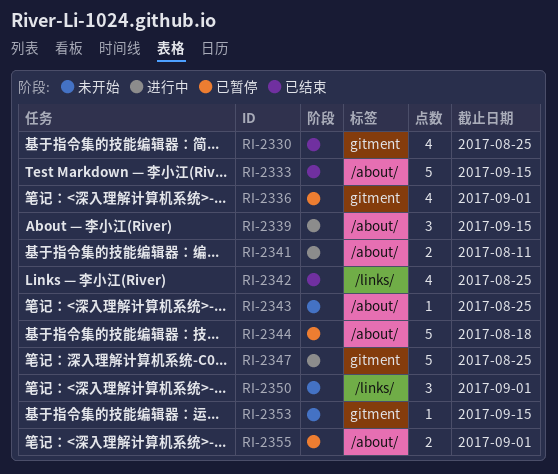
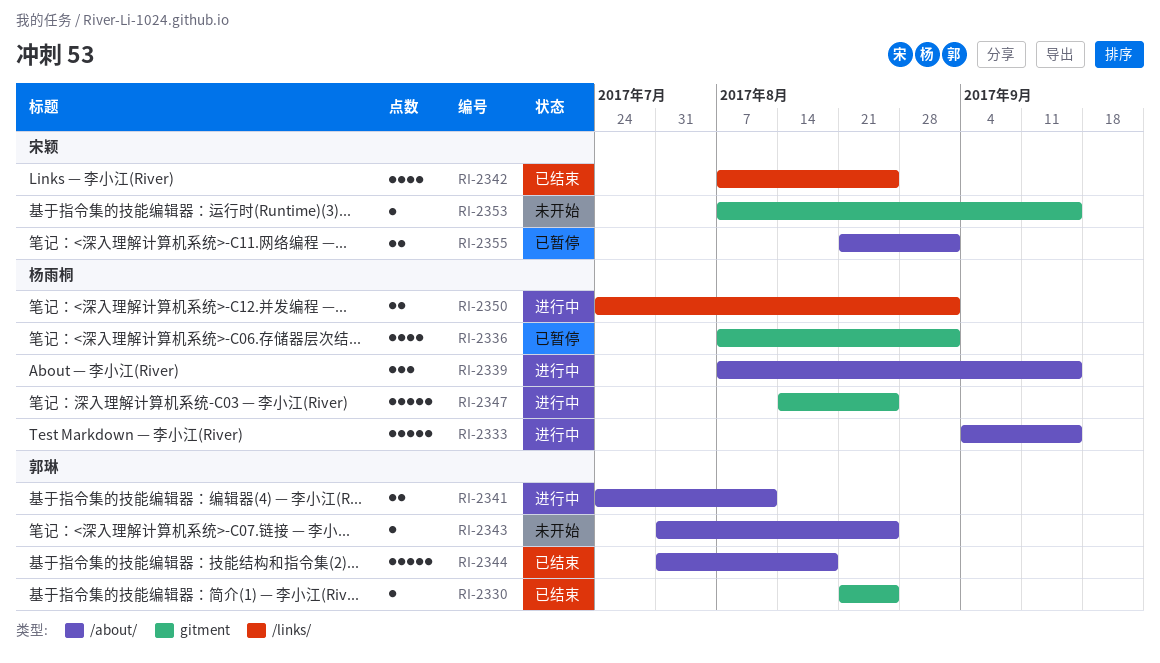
RI-2330, estimate: 4 -> 1
RI-2333, status: 已结束 -> 进行中
RI-2344, status: 已暂停 -> 已结束
RI-2350, status: 未开始 -> 进行中
RI-2350, estimate: 3 -> 2

